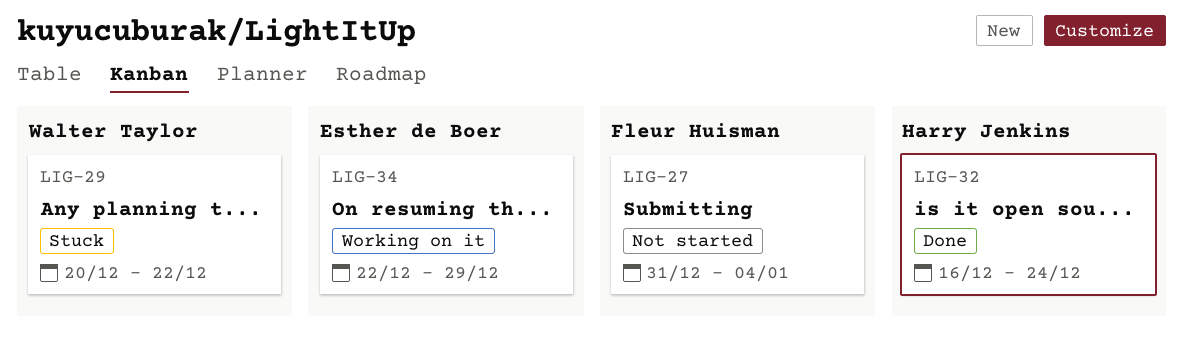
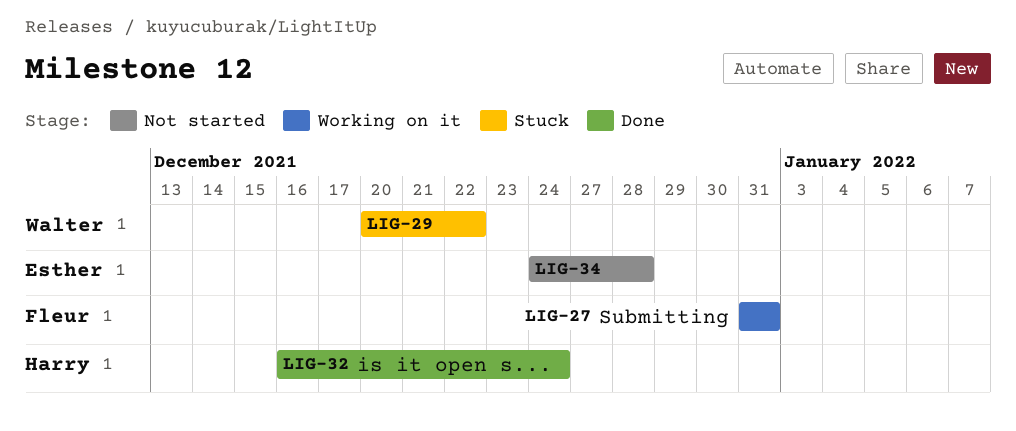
LIG-27, status: Not started -> Working on it
LIG-27, due: Jan 4 -> Dec 31
LIG-34, status: Working on it -> Not started
LIG-34, start: Dec 22 -> Dec 24
LIG-34, due: Dec 29 -> Dec 28

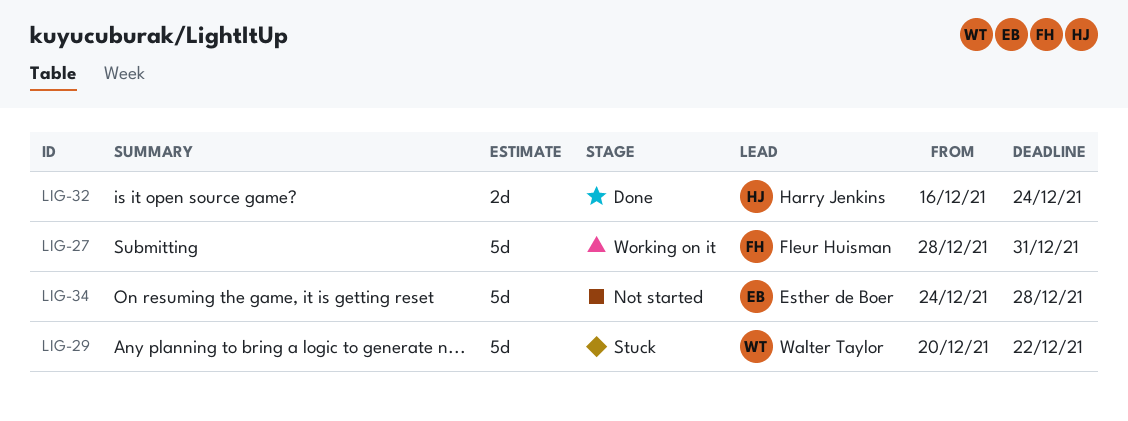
LIG-27, start: Dec 31 -> Dec 28

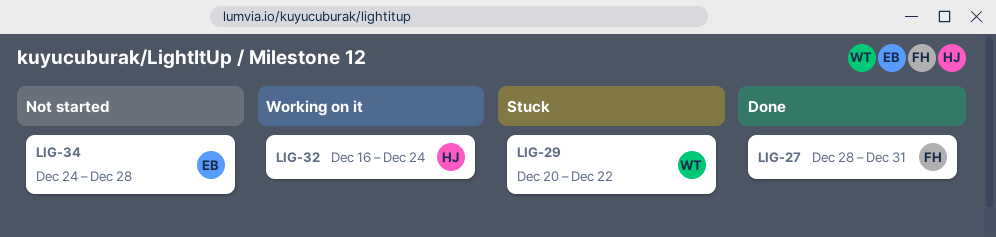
LIG-27, status: Working on it -> Done
LIG-32, status: Done -> Working on it

